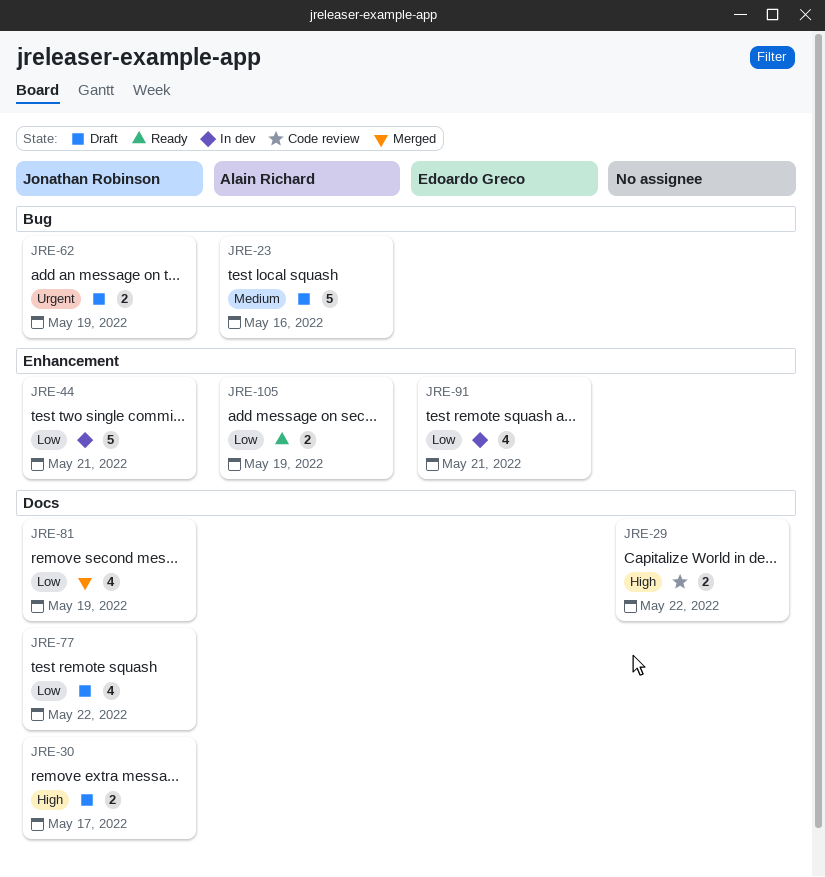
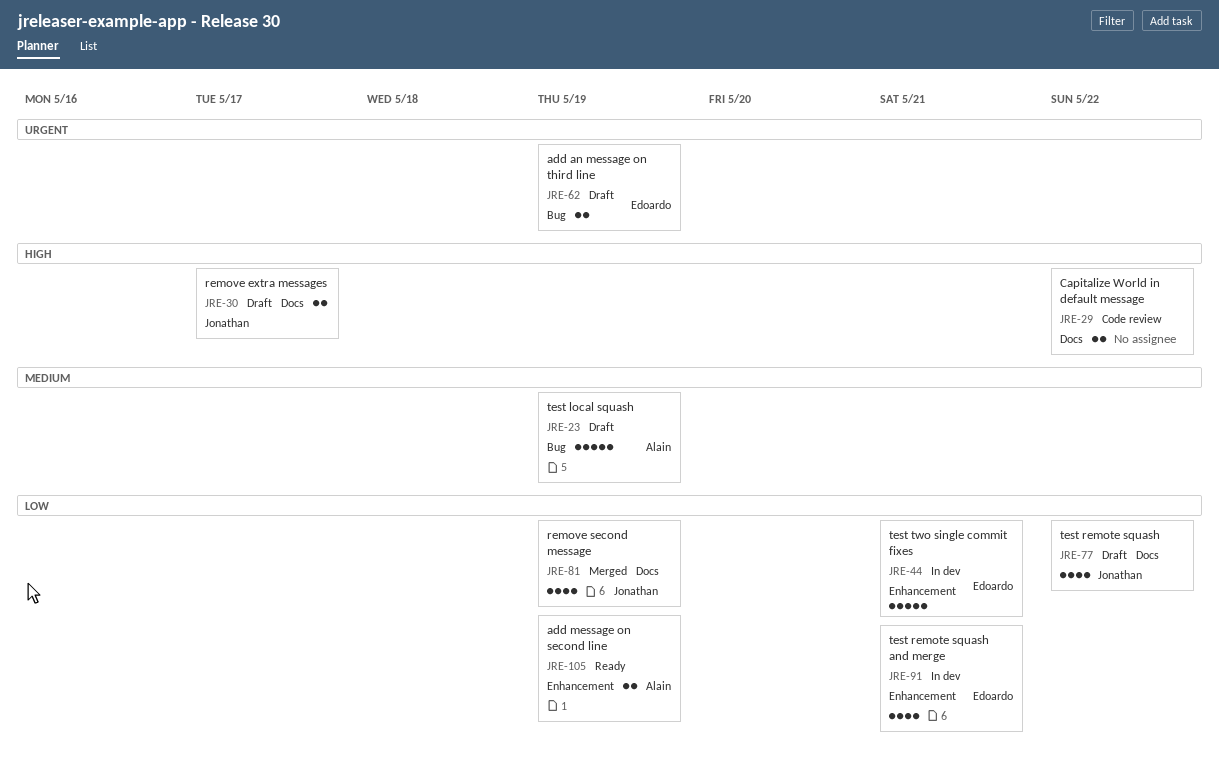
JRE-23, due: May 16 -> May 19
JRE-44, owner: Jonathan Robinson -> Edoardo Greco
JRE-62, owner: Jonathan Robinson -> Edoardo Greco

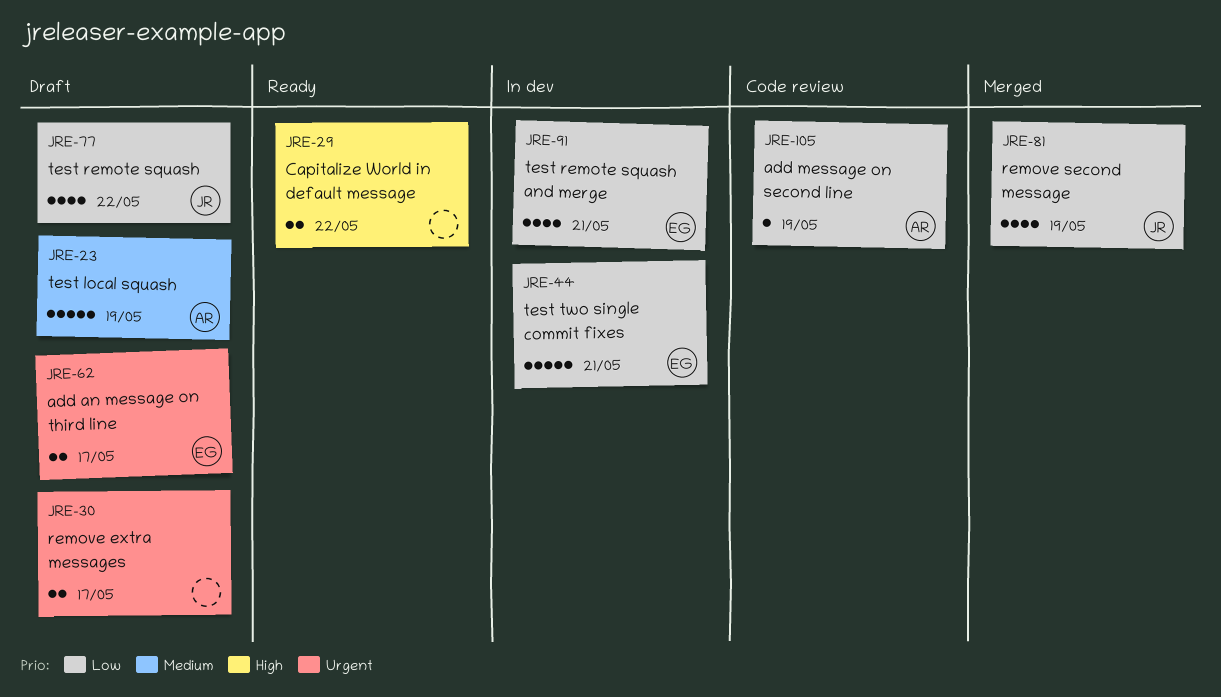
JRE-29, status: Code review -> Ready
JRE-30, owner: Jonathan -> none
JRE-30, priority: High -> Urgent
JRE-62, due: May 19 -> May 17
JRE-105, status: Ready -> Code review
JRE-105, estimate: 2 -> 1

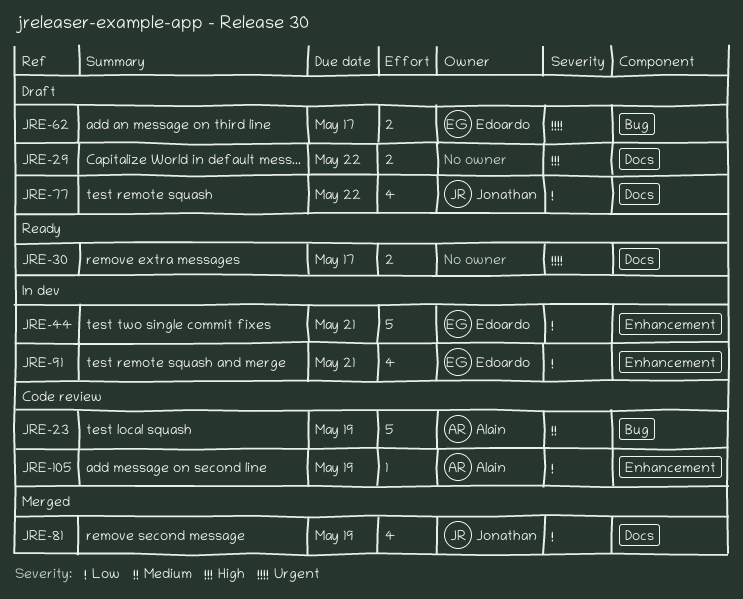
JRE-23, status: Draft -> Code review
JRE-29, status: Ready -> Draft
JRE-30, status: Draft -> Ready

